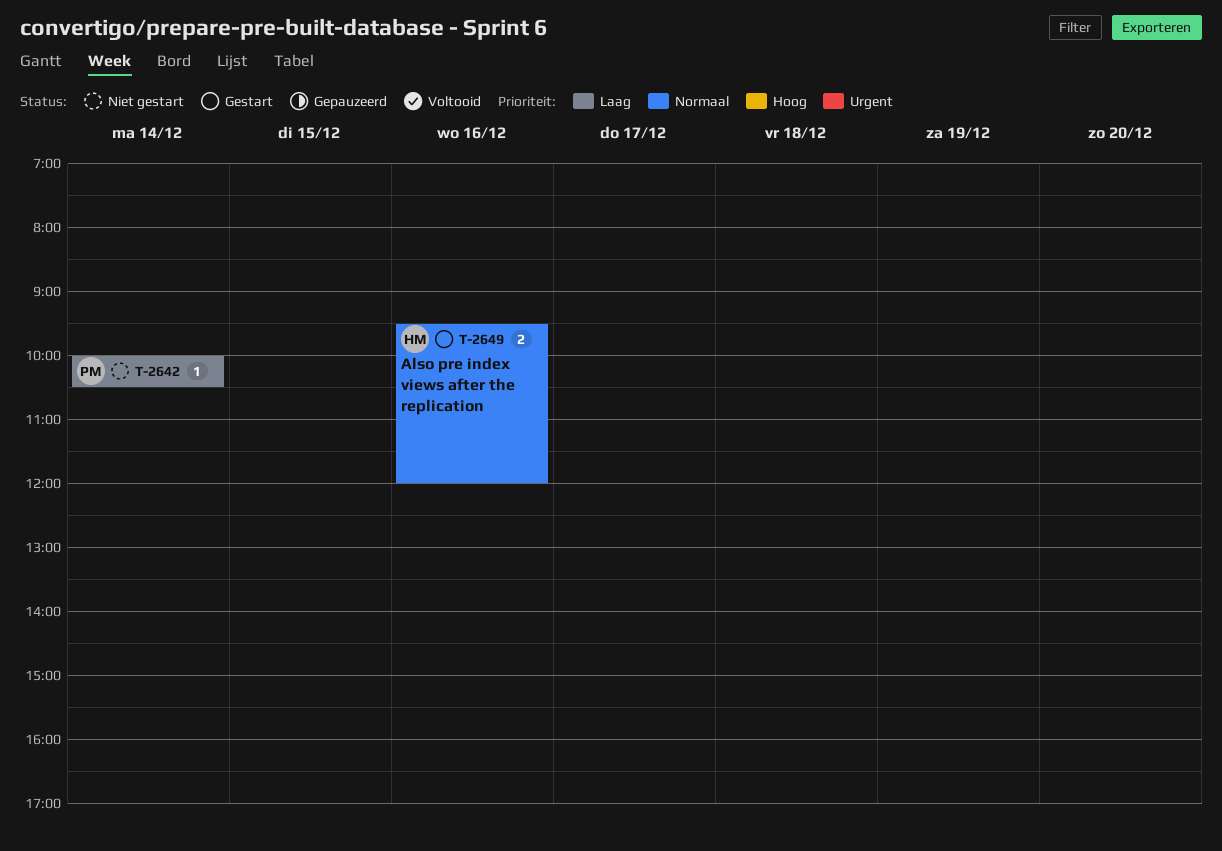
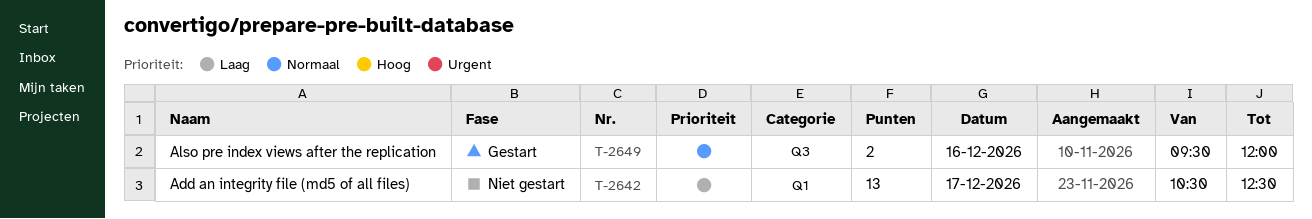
T-2642, estimate: 1 -> 13
T-2642, day: Dec 14 -> Dec 17
T-2642, begins: 10:00 -> 10:30
T-2642, ends: 10:30 -> 12:30

